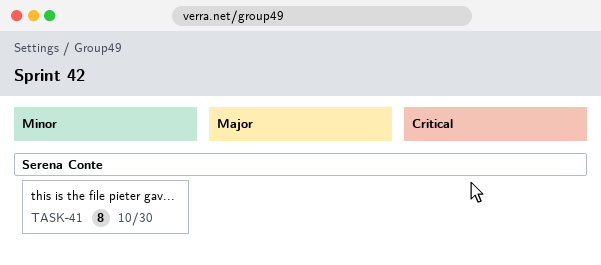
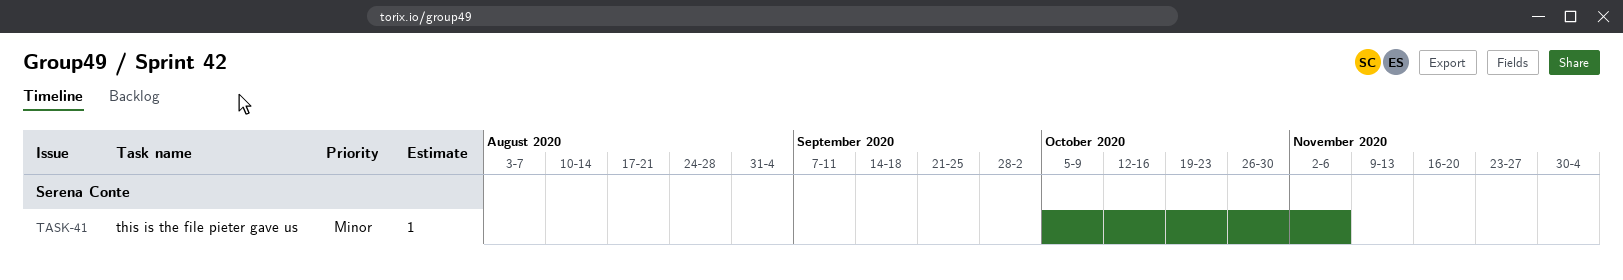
TASK-41, estimate: 8 -> 1
TASK-41, due: Oct 30 -> Nov 6

